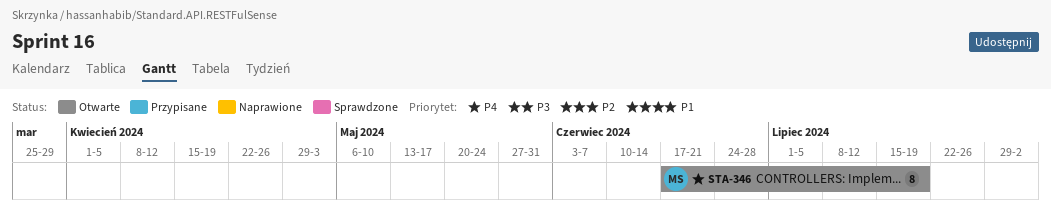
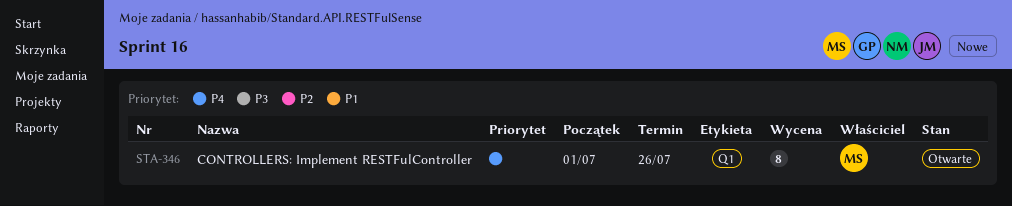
STA-346, start: Jun 17 -> Jul 1
STA-346, due: Jul 19 -> Jul 26

